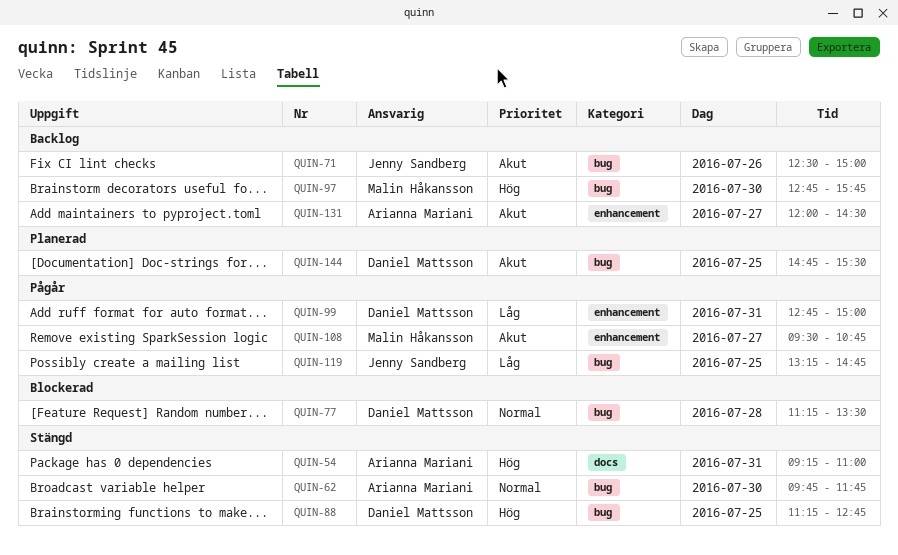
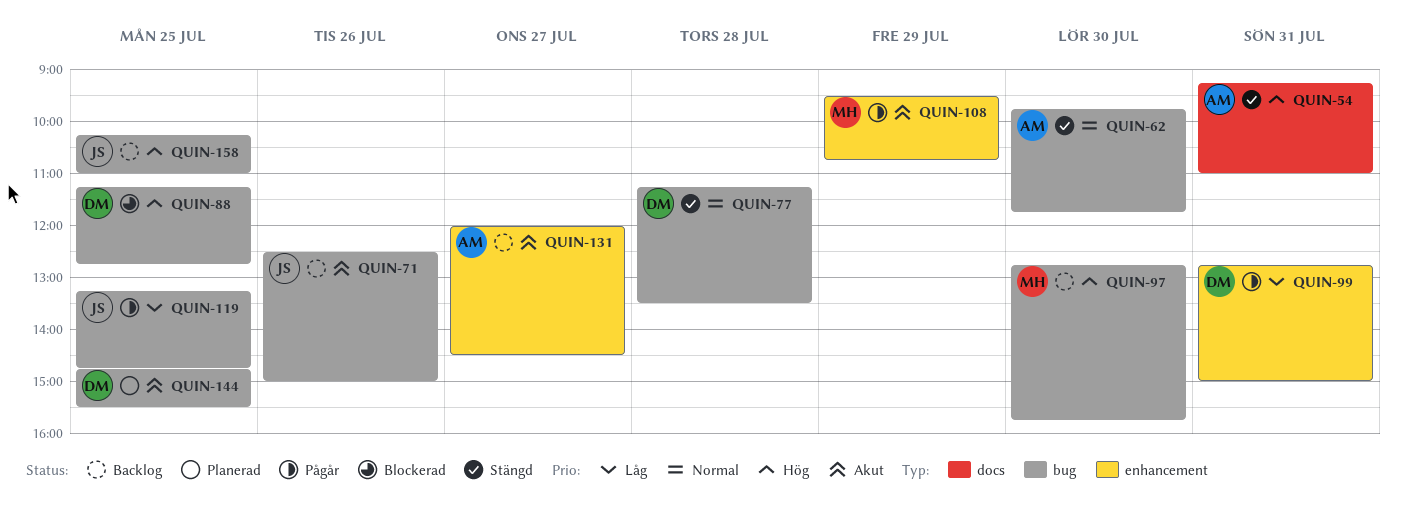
QUIN-77, status: Blockerad -> Stängd
QUIN-88, status: Stängd -> Blockerad
QUIN-108, day: Jul 27 -> Jul 29
QUIN-158: none -> present

